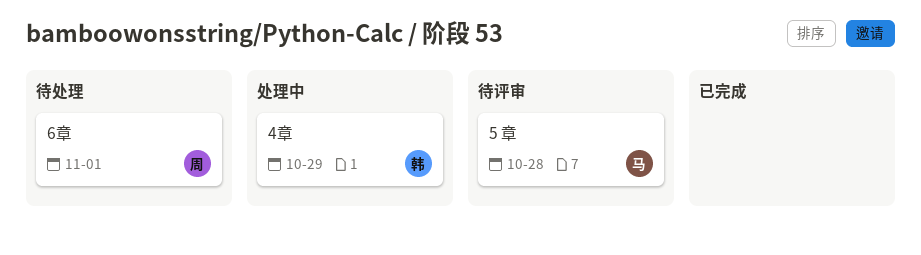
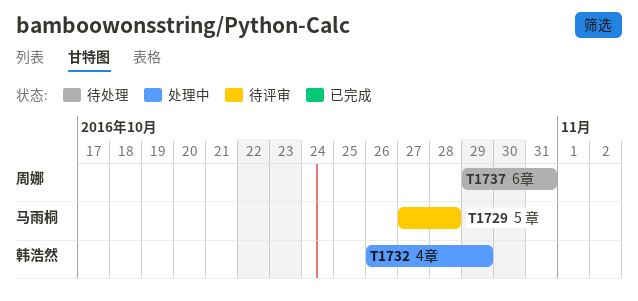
6章, due: Nov 1 -> Oct 31

